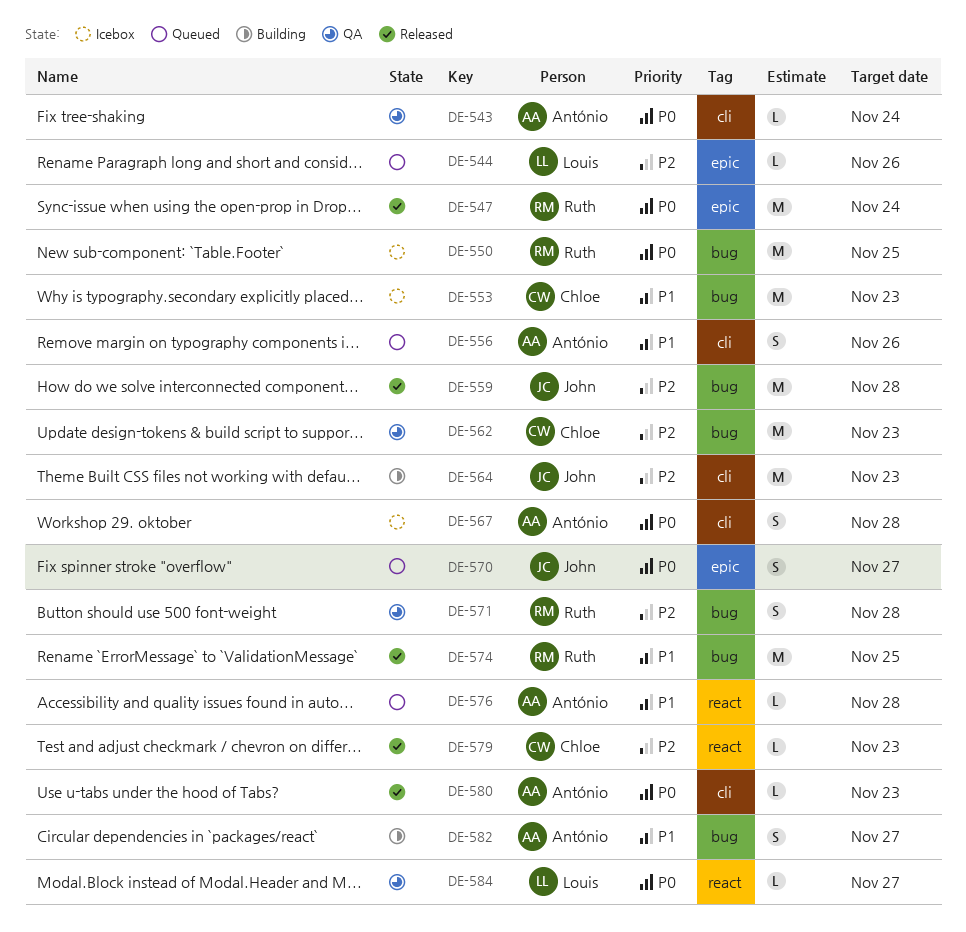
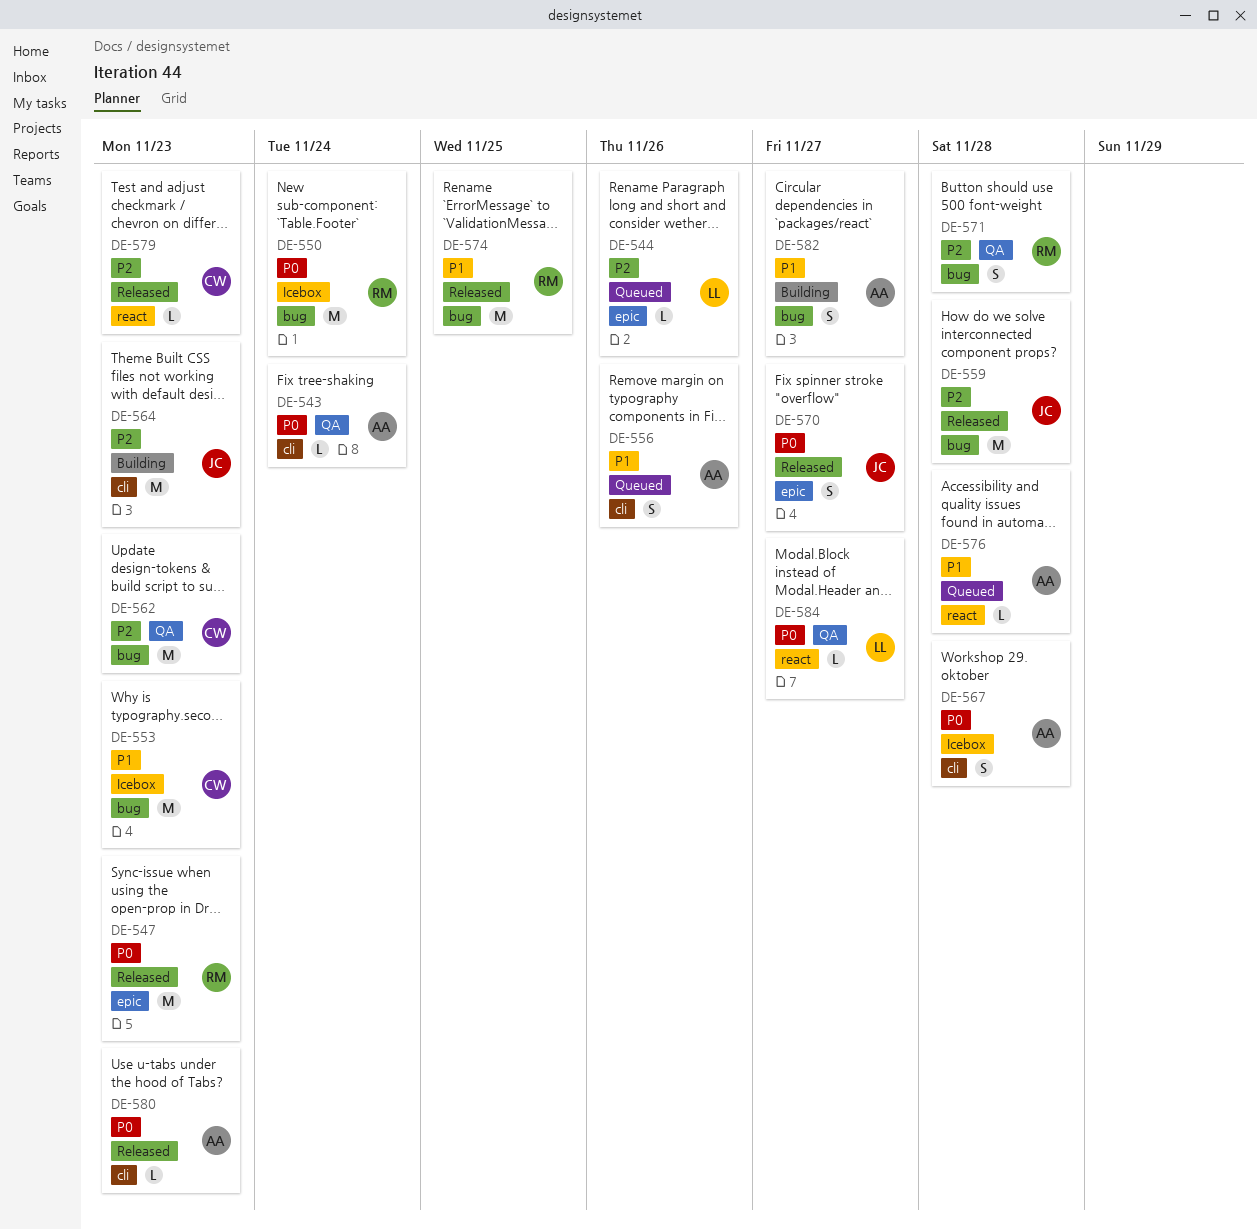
DE-547, due: Nov 24 -> Nov 23
DE-550, due: Nov 25 -> Nov 24
DE-570, status: Queued -> Released

